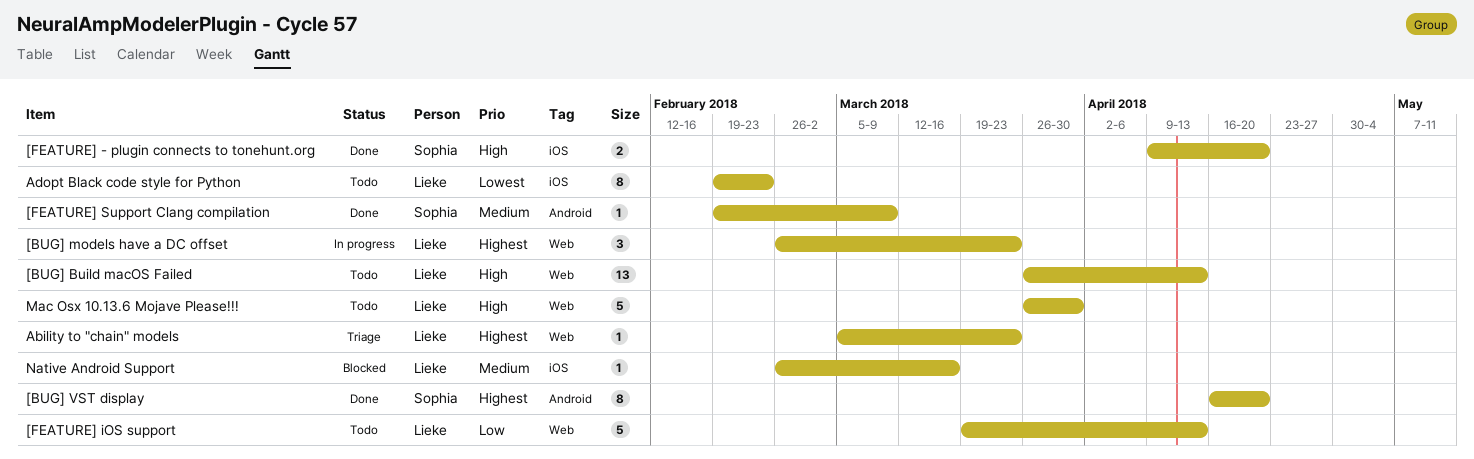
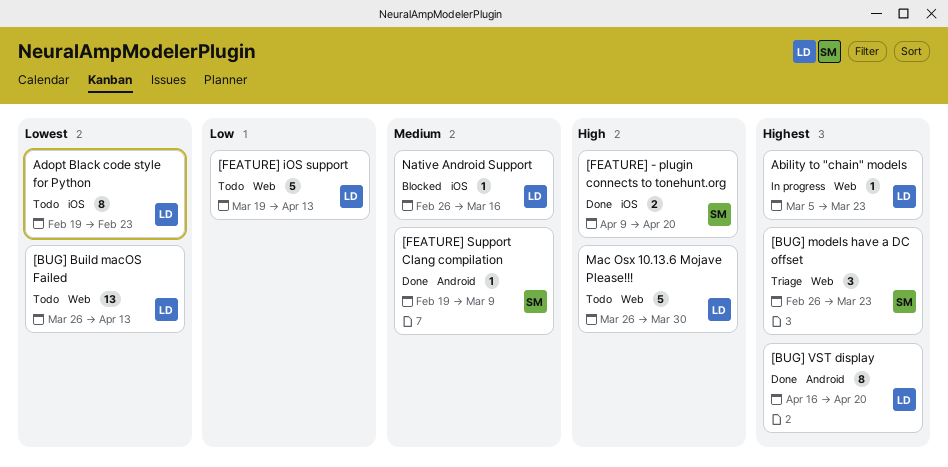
[BUG] Build macOS Failed, priority: High -> Lowest
[BUG] models have a DC offset, status: In progress -> Triage
[BUG] models have a DC offset, owner: Lieke -> Sophia
[BUG] VST display, owner: Sophia -> Lieke
Ability to "chain" models, status: Triage -> In progress

